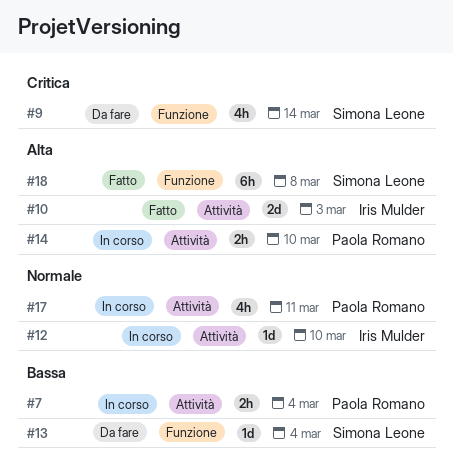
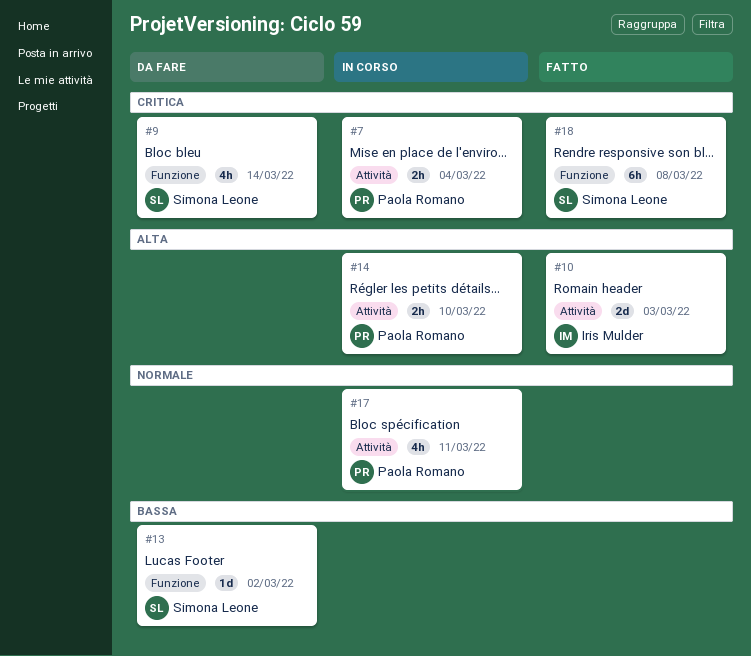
#7, priority: Bassa -> Critica
#12: present -> none
#13, due: Mar 4 -> Mar 2
#18, priority: Alta -> Critica

